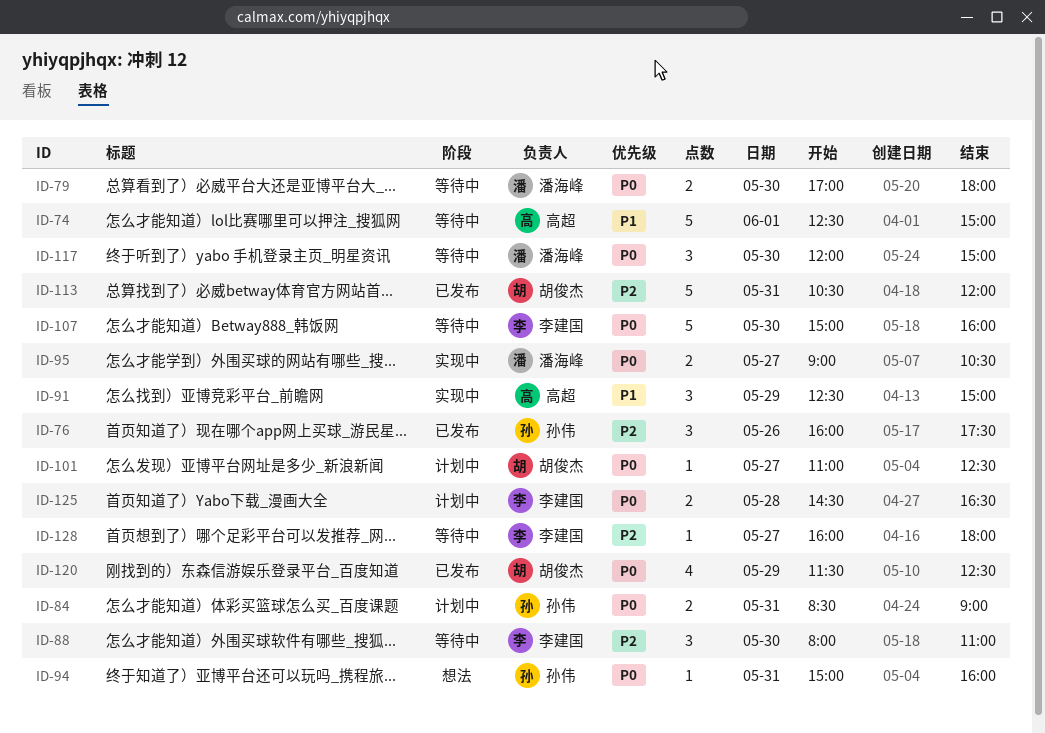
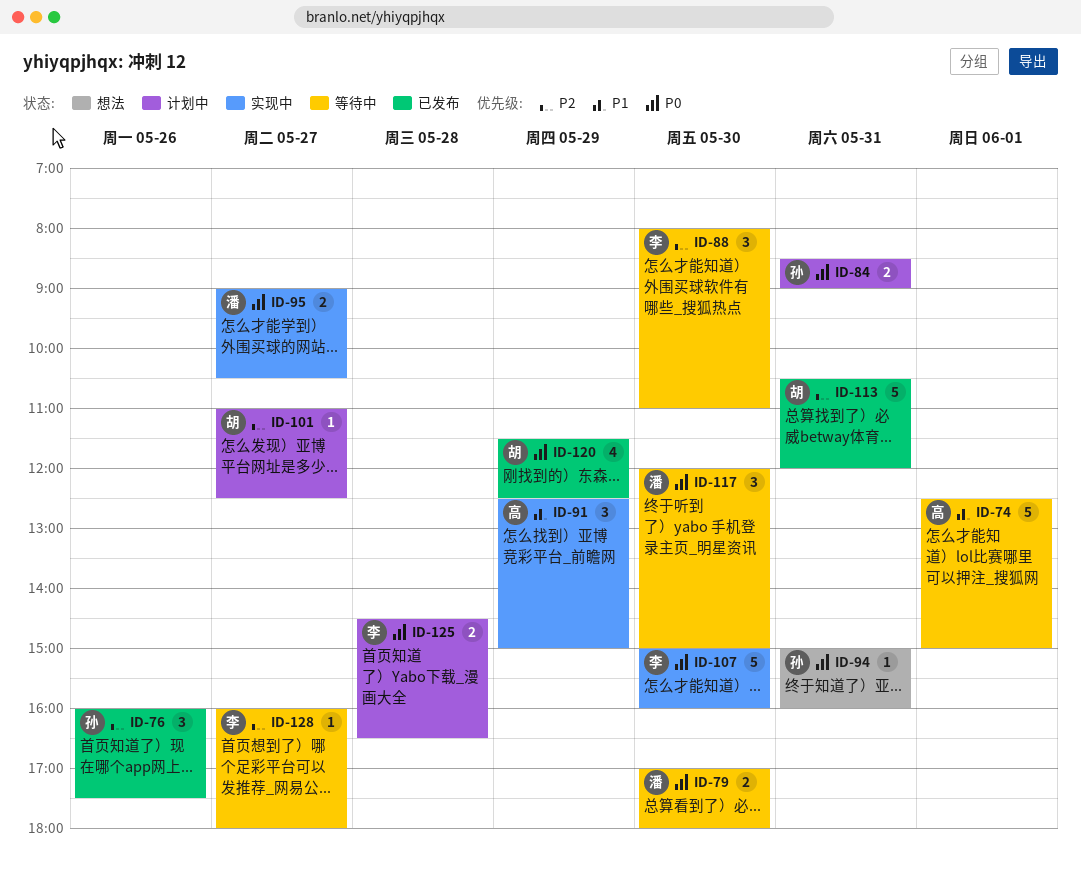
ID-101, priority: P0 -> P2
ID-107, status: 等待中 -> 实现中

